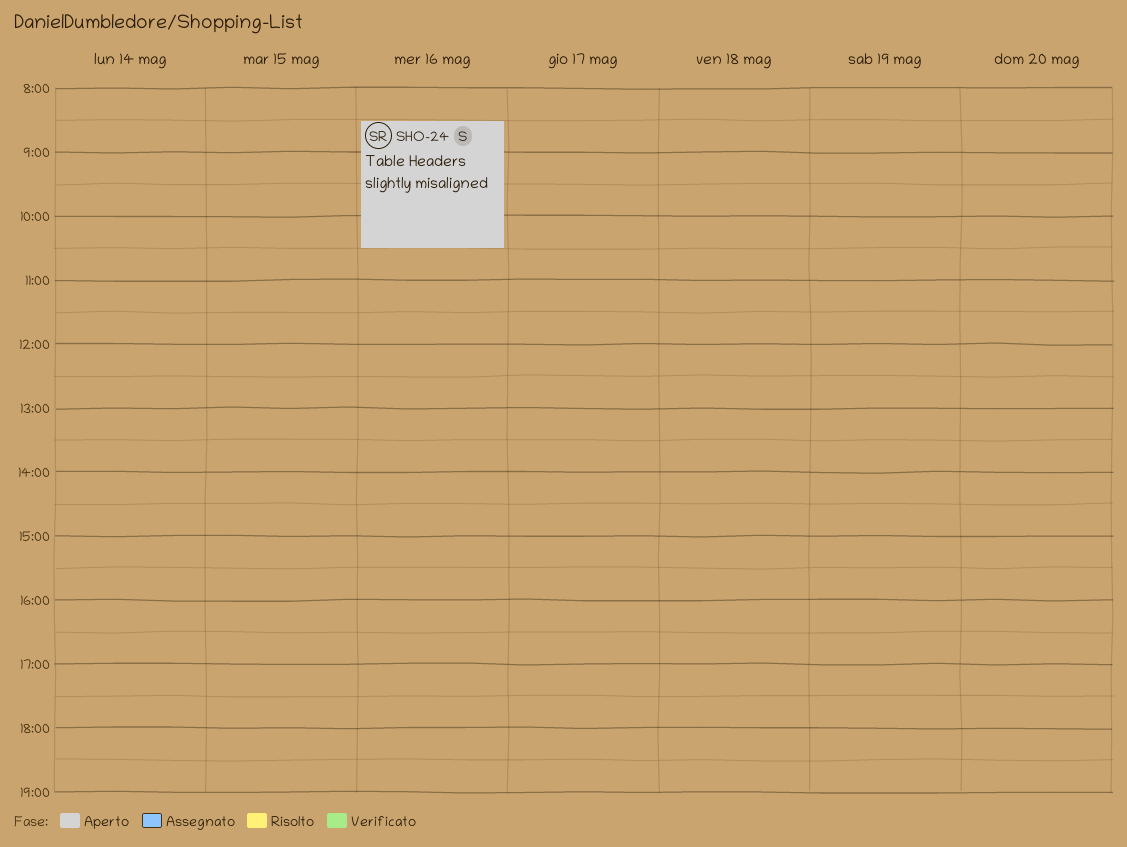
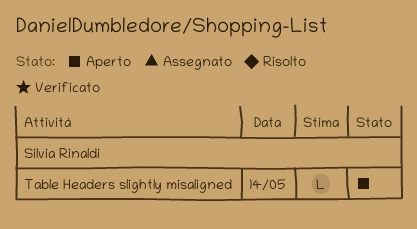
Table Headers slightly misaligned, estimate: S -> L
Table Headers slightly misaligned, day: May 16 -> May 14

